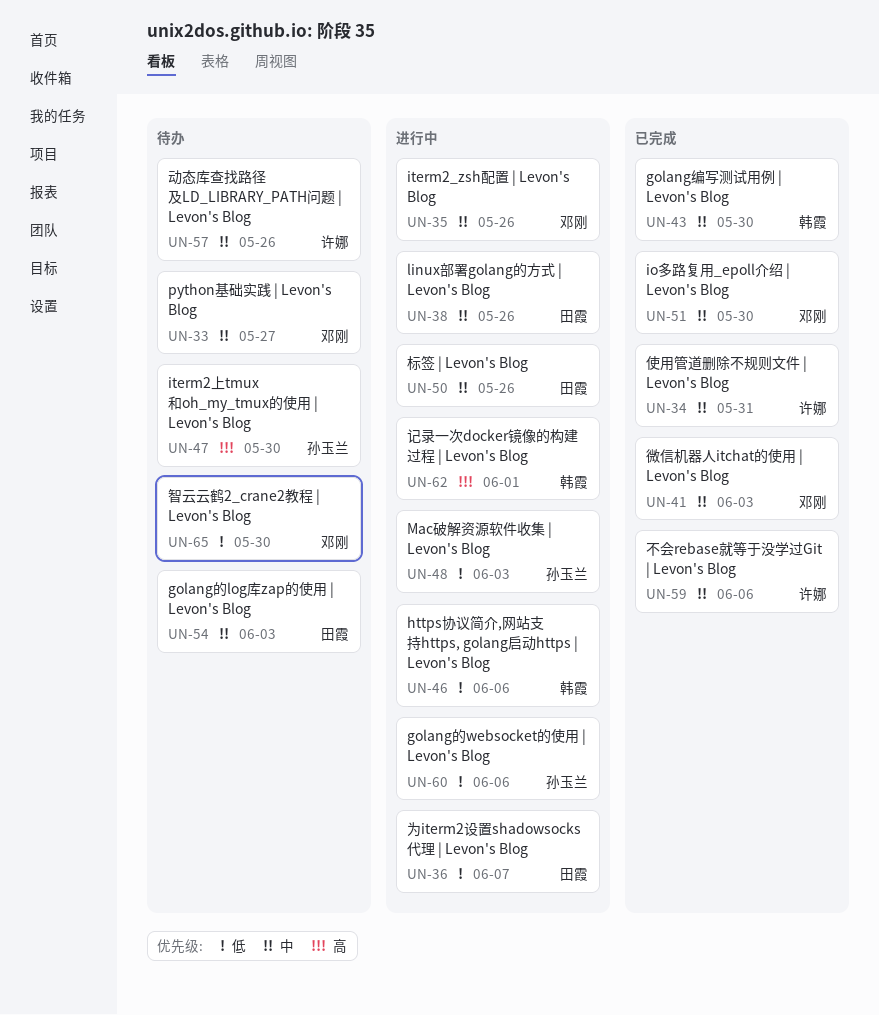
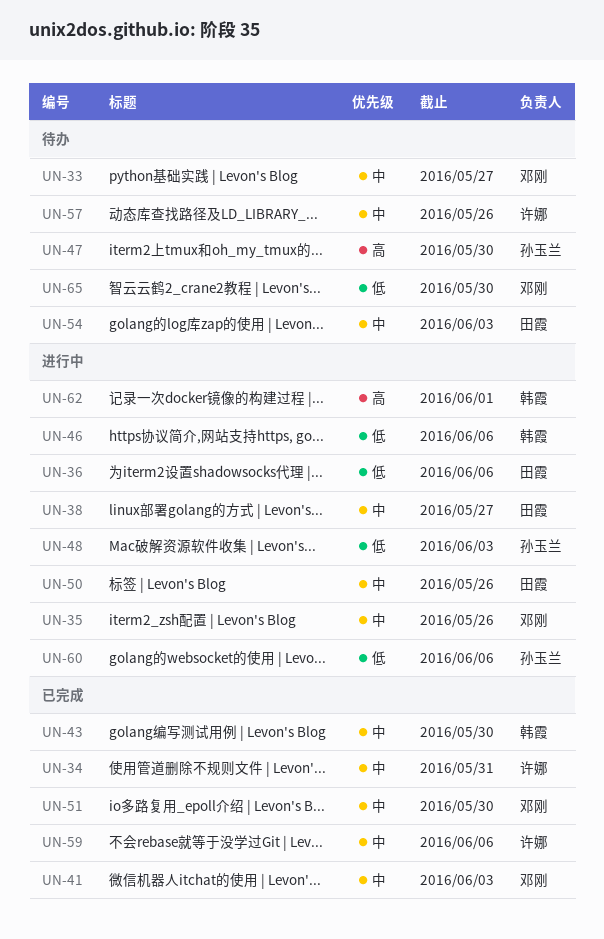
UN-36, due: Jun 7 -> Jun 6
UN-38, due: May 26 -> May 27

